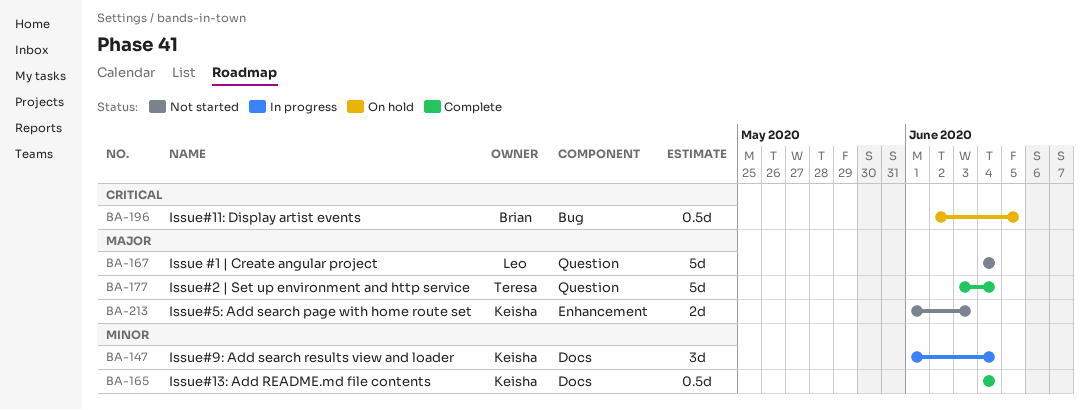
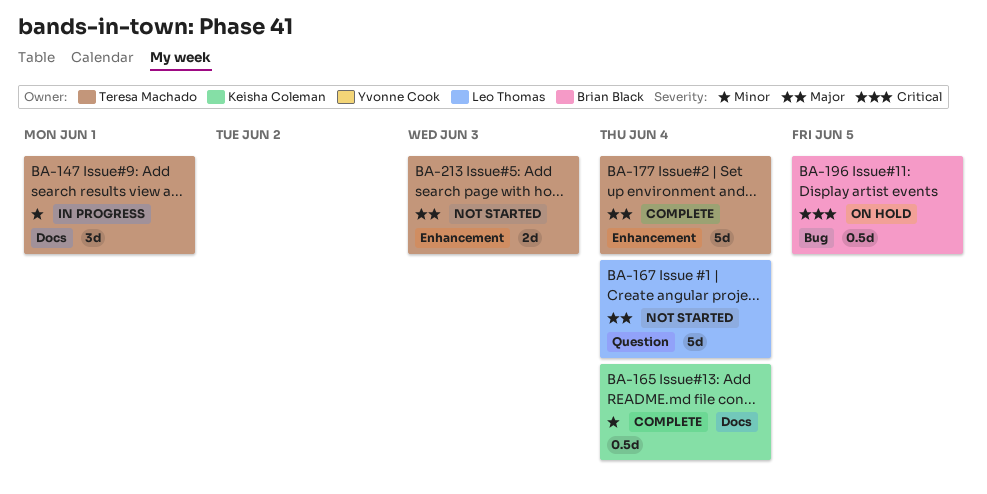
BA-147, owner: Keisha Coleman -> Teresa Machado
BA-147, due: Jun 4 -> Jun 1
BA-177, label: Question -> Enhancement
BA-213, owner: Keisha Coleman -> Teresa Machado

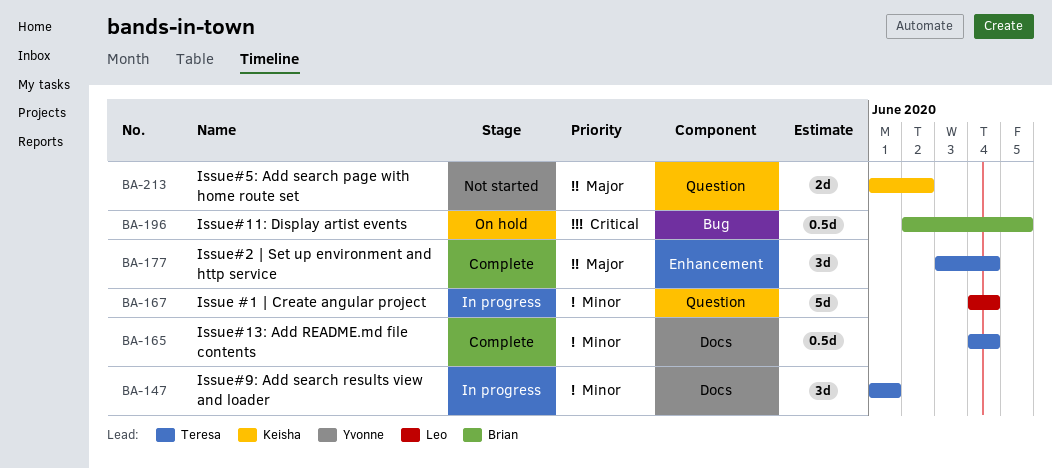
BA-165, owner: Keisha Coleman -> Teresa Machado
BA-167, status: Not started -> In progress
BA-167, priority: Major -> Minor
BA-177, estimate: 5d -> 3d
BA-213, owner: Teresa Machado -> Keisha Coleman
BA-213, label: Enhancement -> Question
BA-213, due: Jun 3 -> Jun 2

